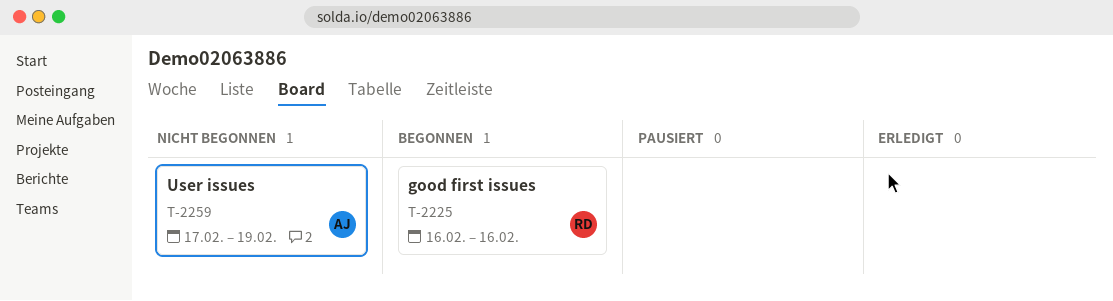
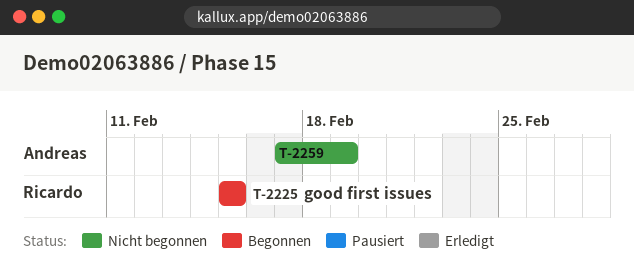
T-2225, start: Feb 16 -> Feb 15
T-2225, due: Feb 16 -> Feb 15

